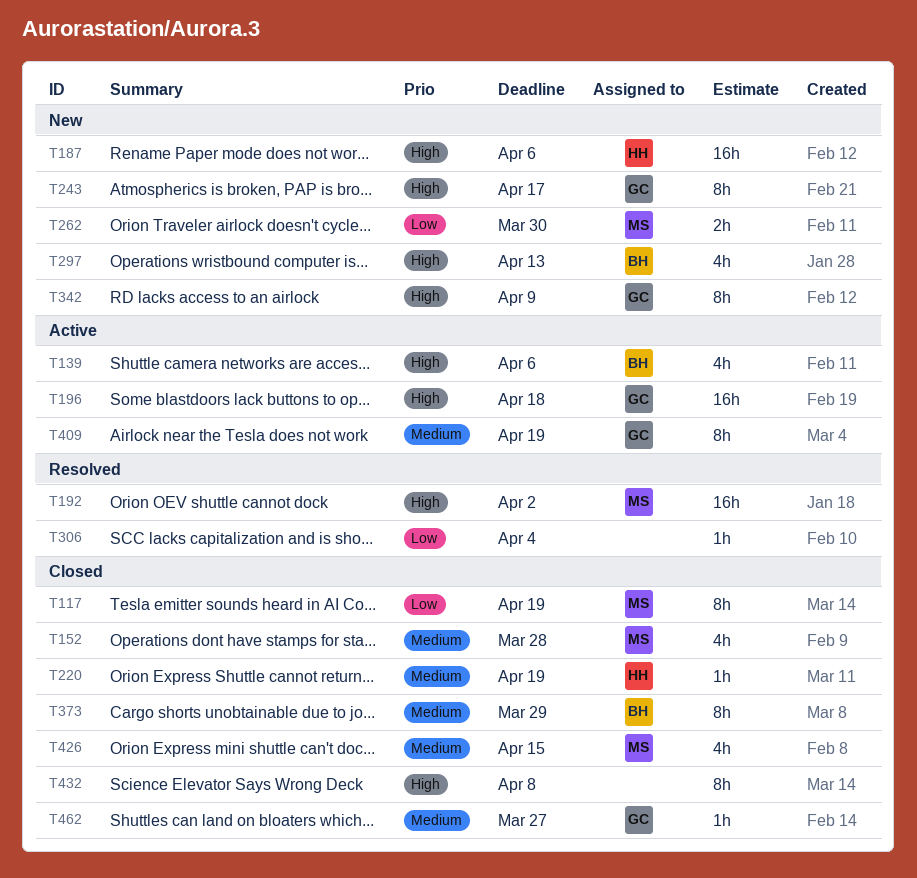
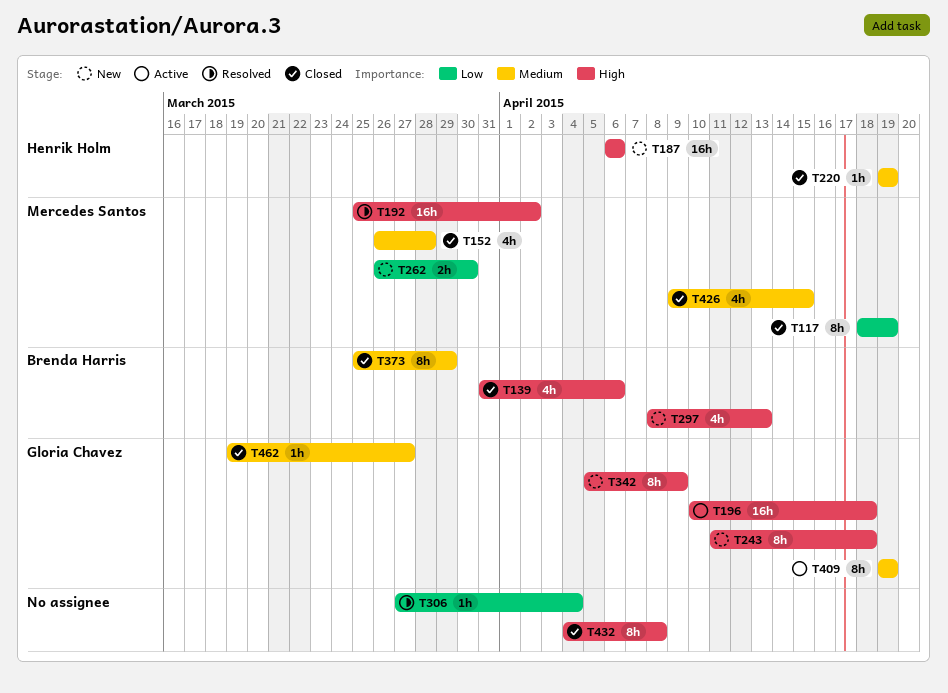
T139, status: Active -> Closed
T243, due: Apr 17 -> Apr 18

